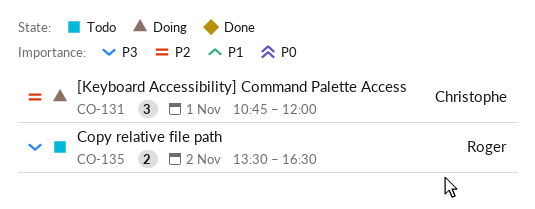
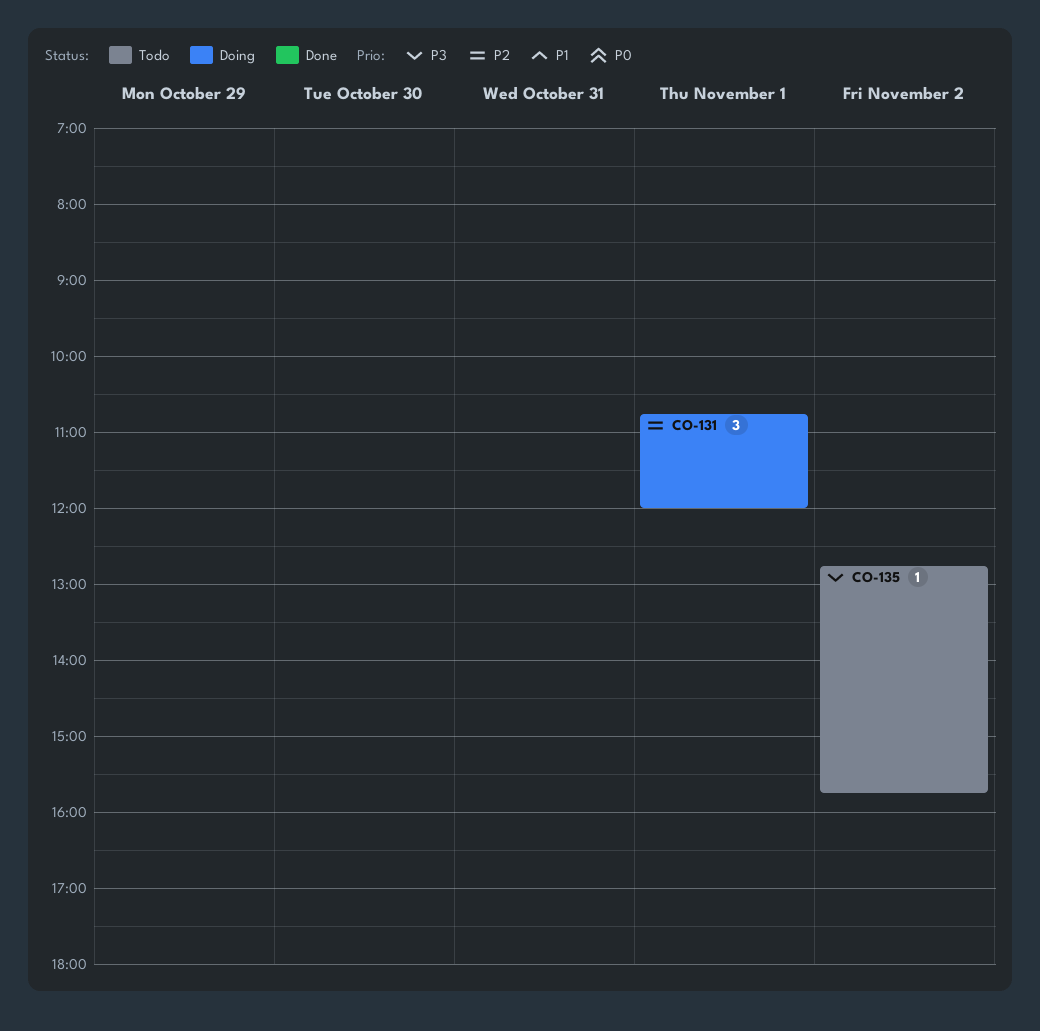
CO-135, estimate: 2 -> 1
CO-135, begins: 13:30 -> 12:45
CO-135, ends: 16:30 -> 15:45

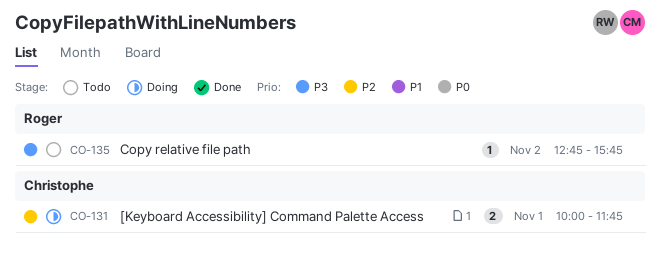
CO-131, estimate: 3 -> 2
CO-131, begins: 10:45 -> 10:00
CO-131, ends: 12:00 -> 11:45

